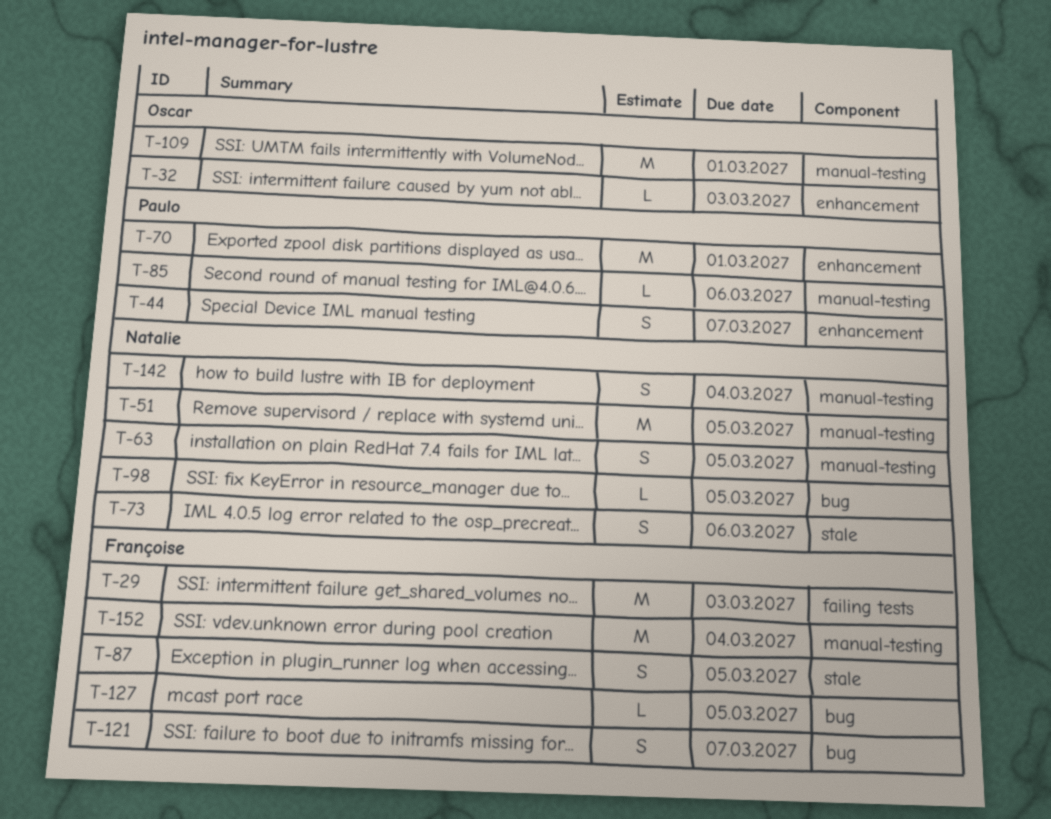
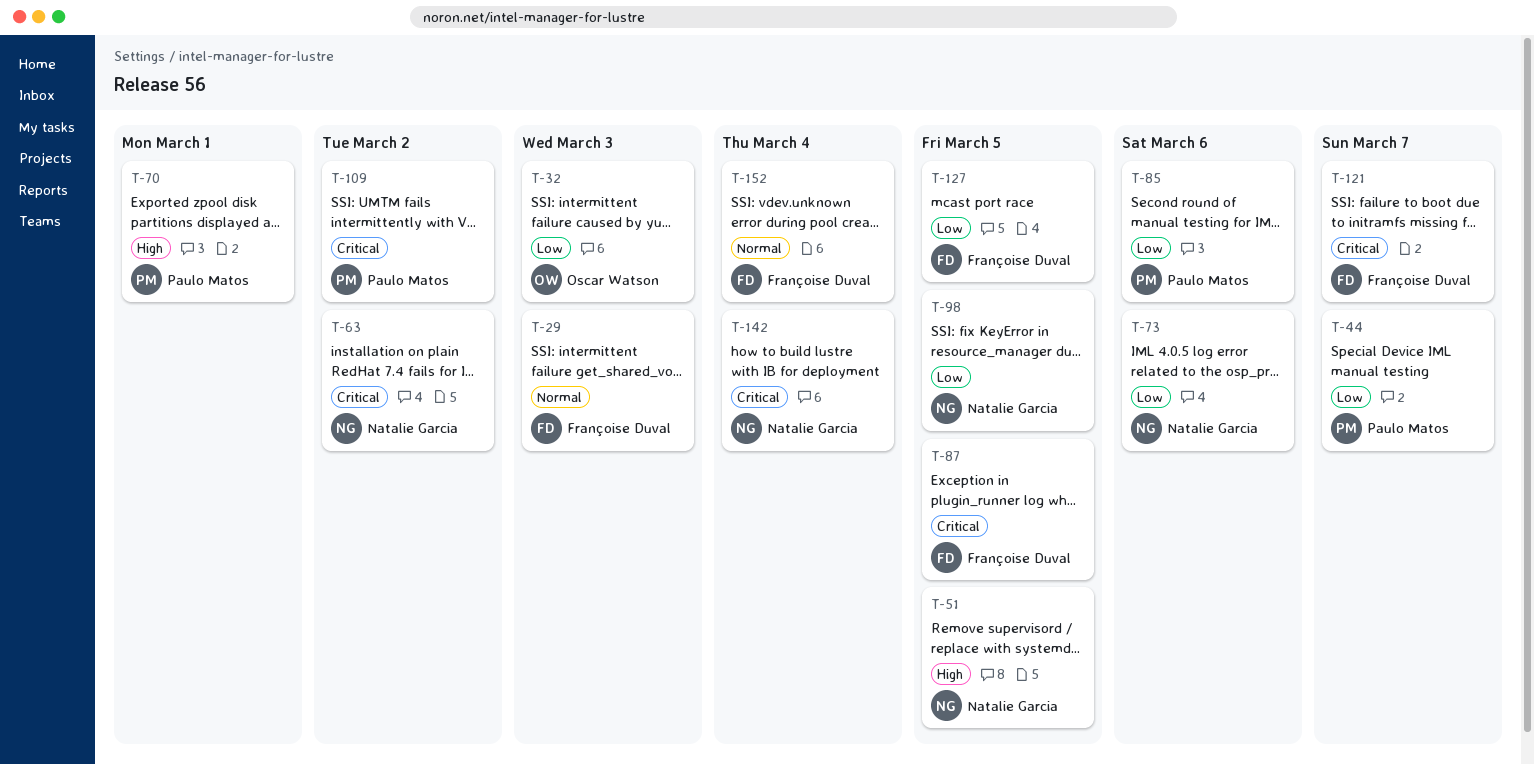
T-63, due: Mar 5 -> Mar 2
T-109, owner: Oscar Watson -> Paulo Matos
T-109, due: Mar 1 -> Mar 2

